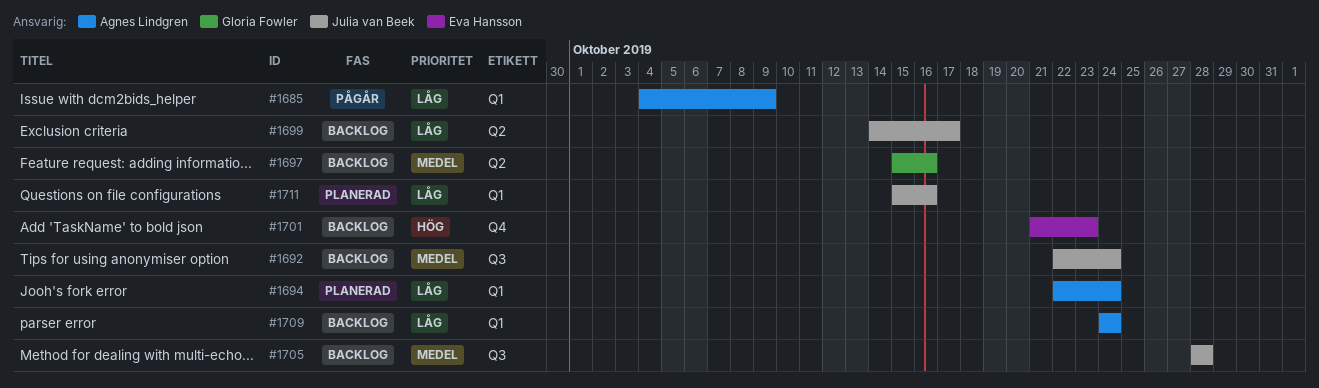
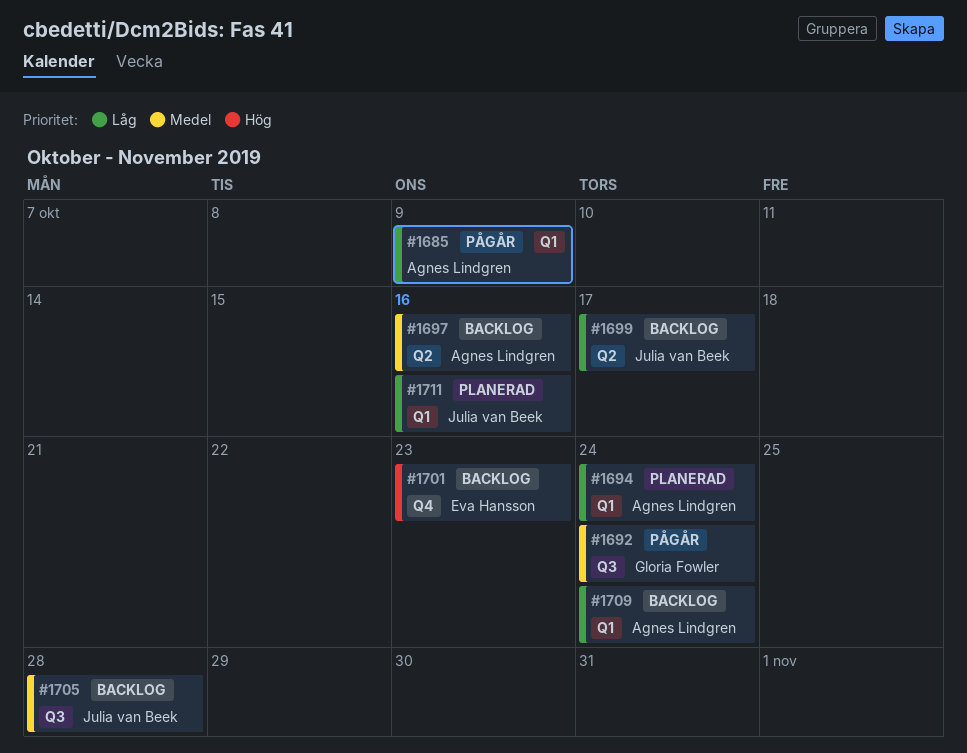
#1692, status: Backlog -> Pågår
#1692, owner: Julia van Beek -> Gloria Fowler
#1697, owner: Gloria Fowler -> Agnes Lindgren

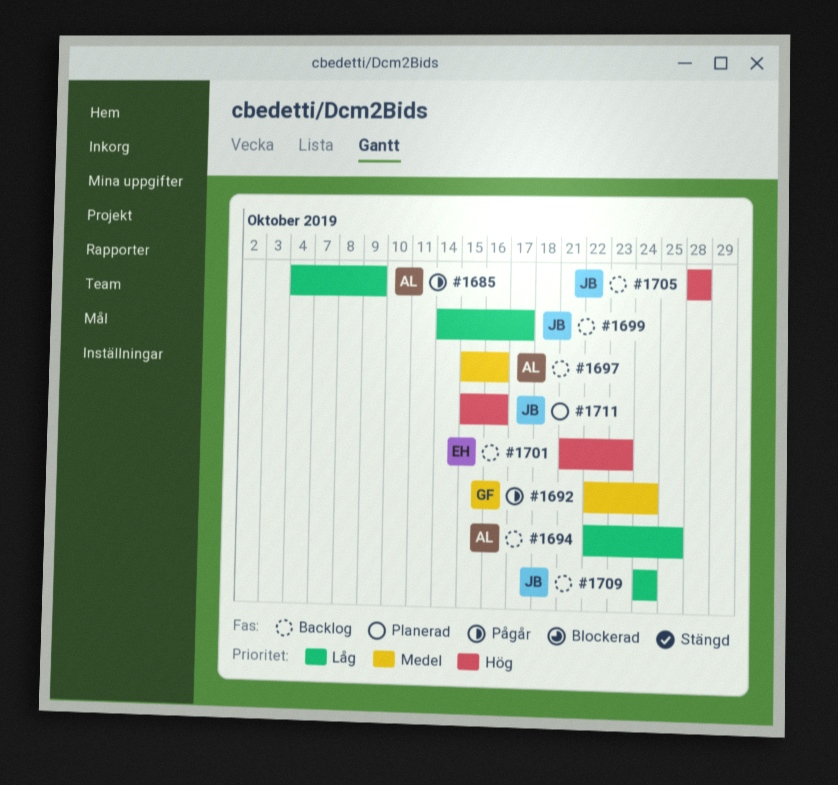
#1694, status: Planerad -> Backlog
#1694, due: Oct 24 -> Oct 25
#1705, priority: Medel -> Hög
#1709, owner: Agnes Lindgren -> Julia van Beek
#1711, priority: Låg -> Hög

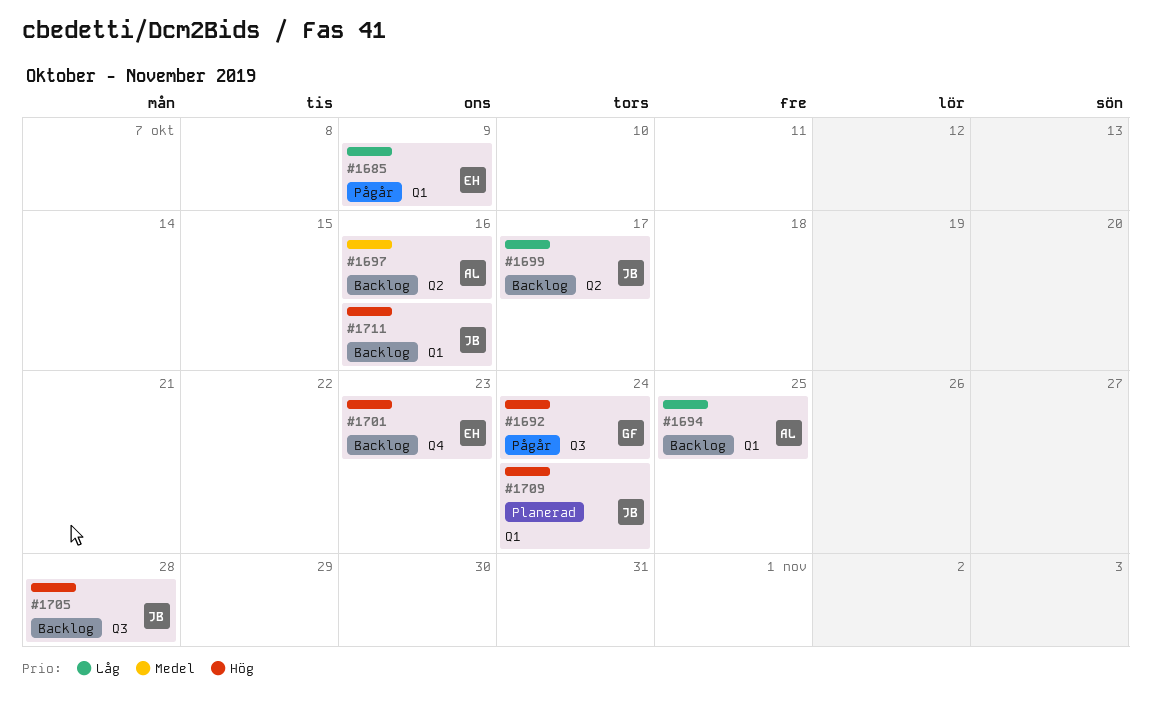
#1685, owner: AL -> EH
#1692, priority: Medel -> Hög
#1709, status: Backlog -> Planerad
#1709, priority: Låg -> Hög
#1711, status: Planerad -> Backlog

